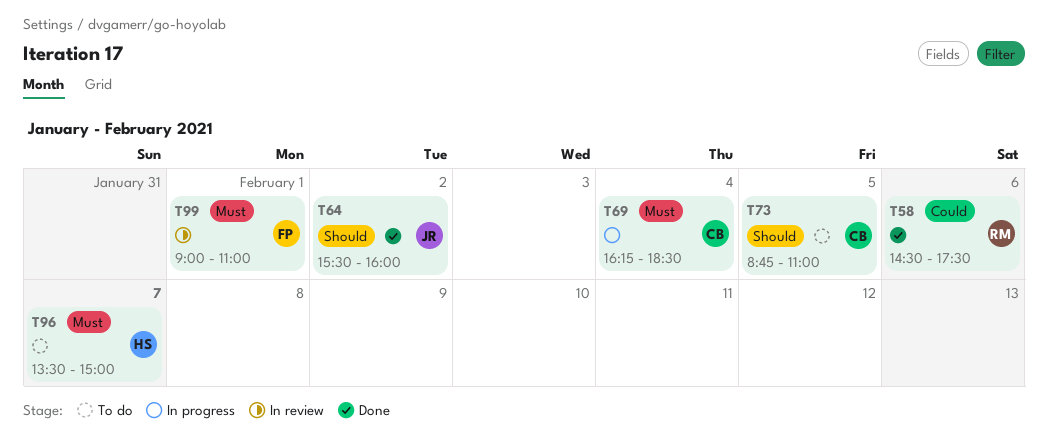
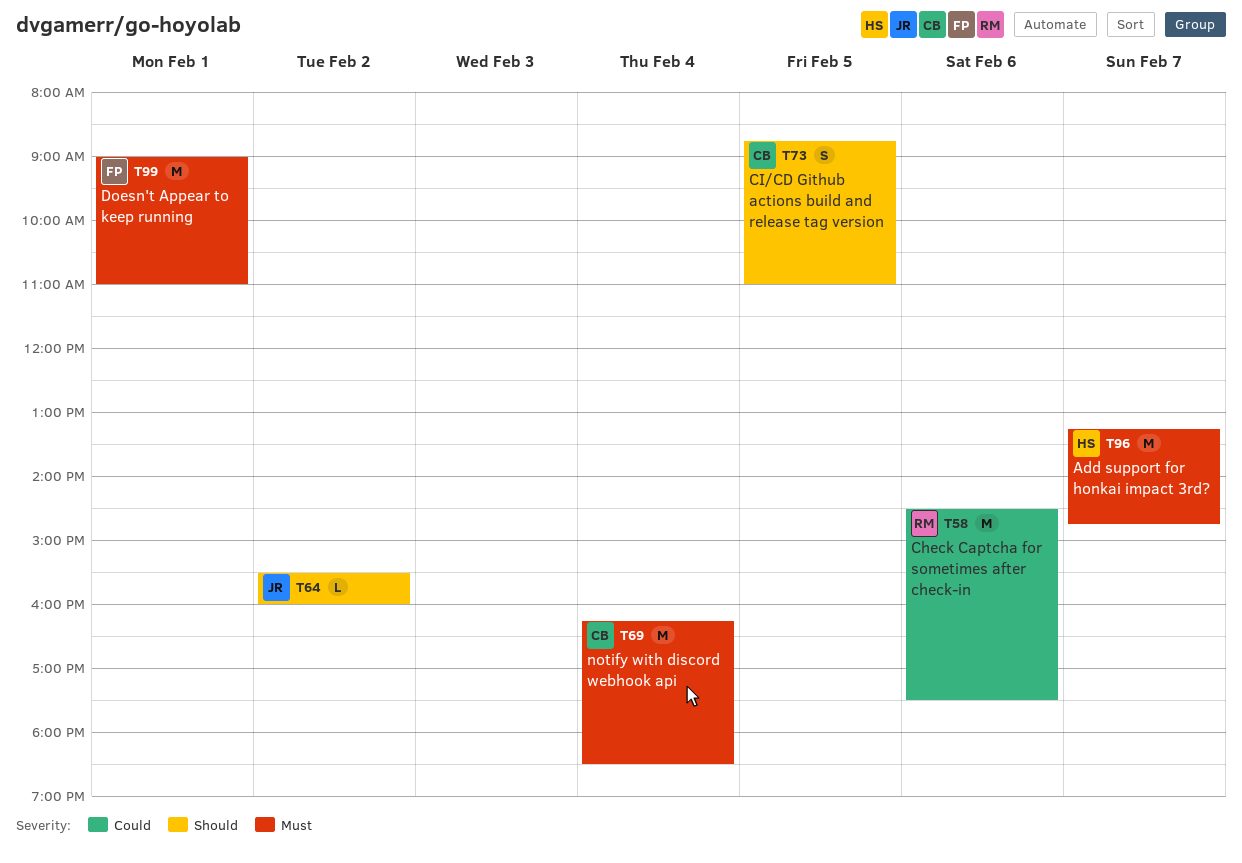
T96, begins: 13:30 -> 13:15
T96, ends: 15:00 -> 14:45

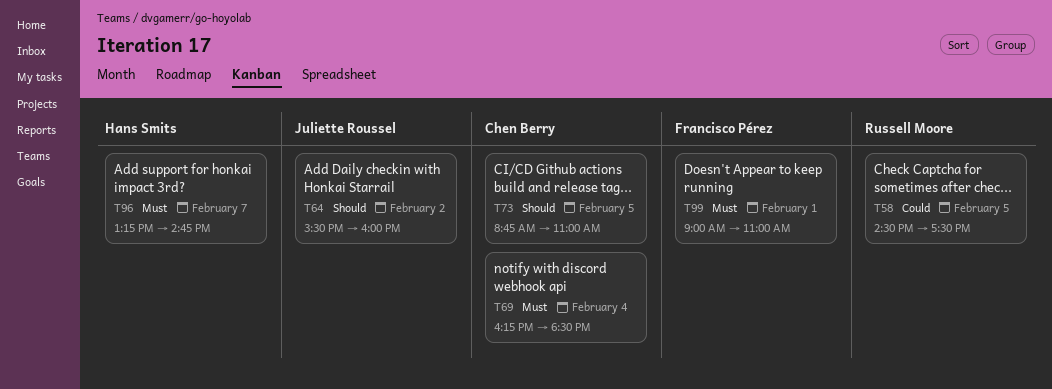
T58, day: Feb 6 -> Feb 5

